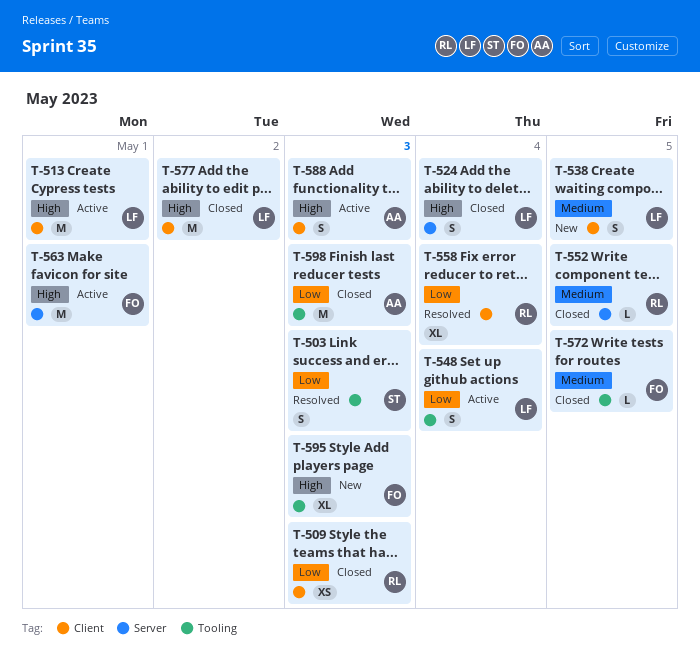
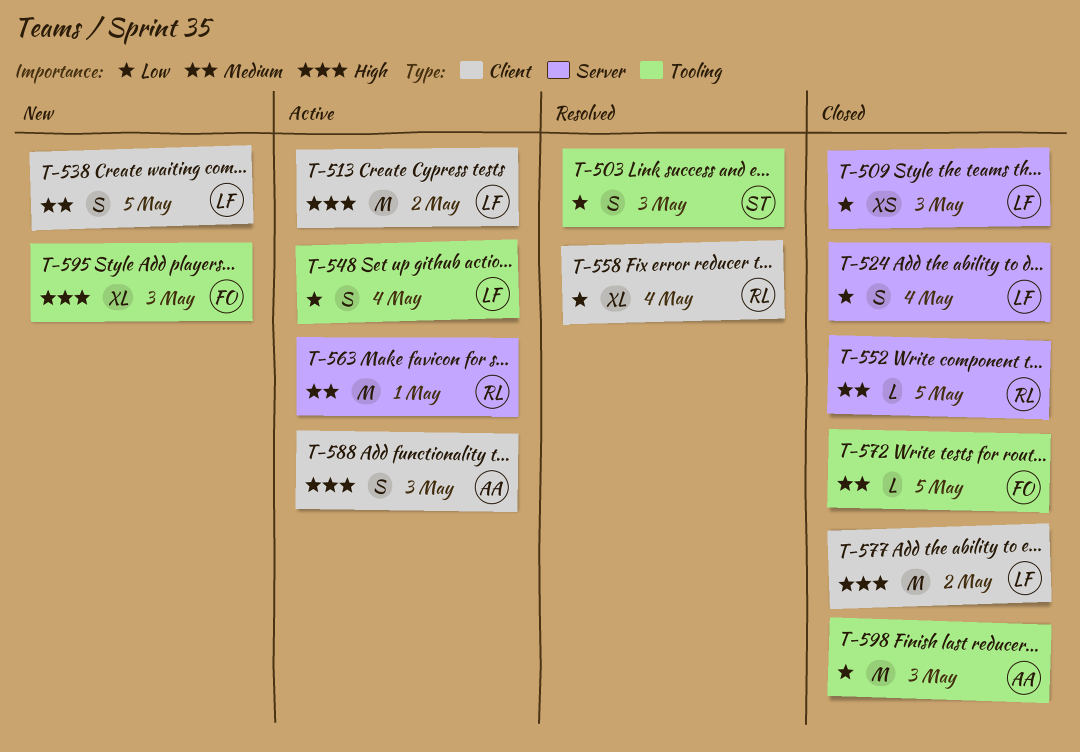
T-509, owner: RL -> LF
T-509, label: Client -> Server
T-513, due: May 1 -> May 2
T-524, priority: High -> Low
T-563, owner: FO -> RL
T-563, priority: High -> Medium

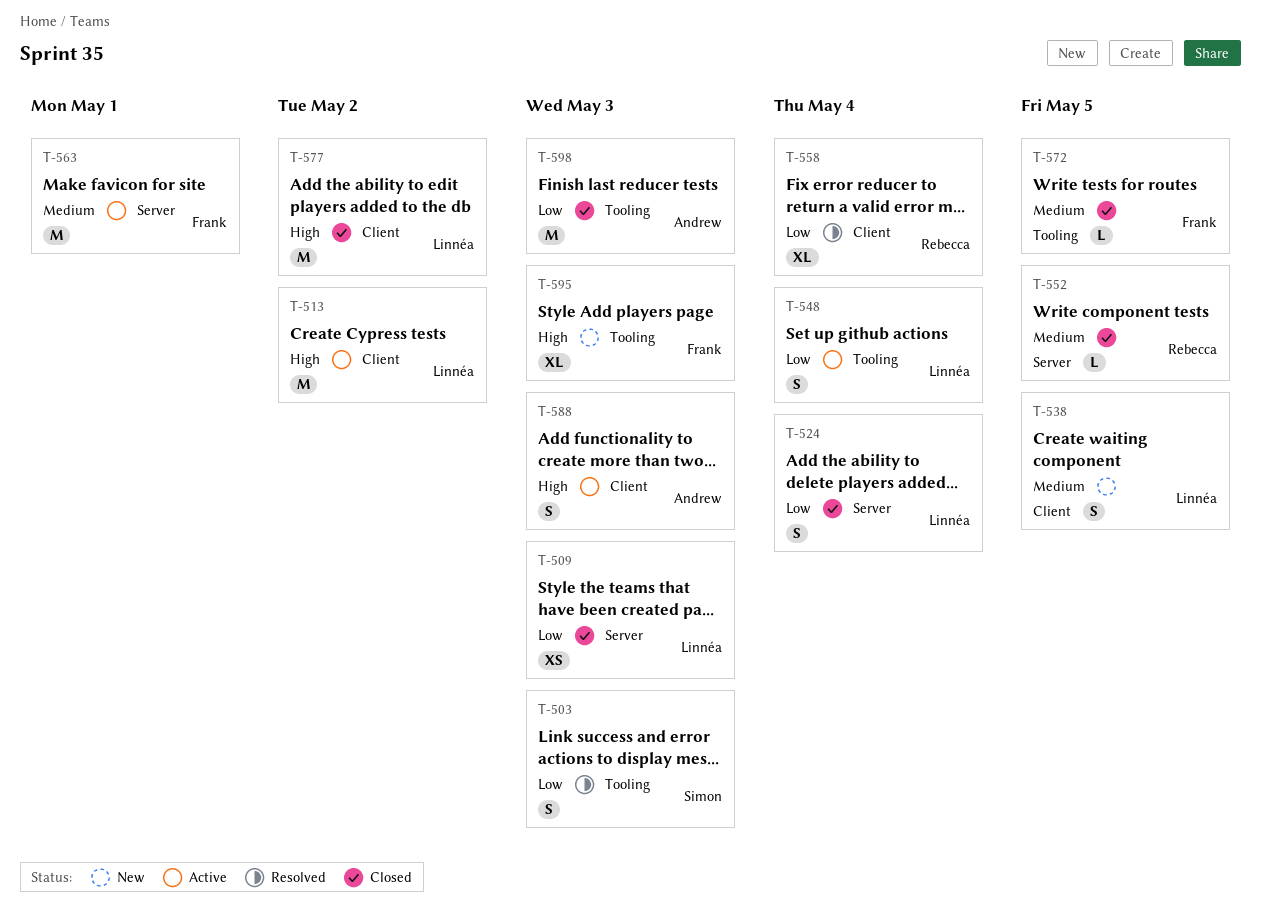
T-563, owner: Rebecca -> Frank

